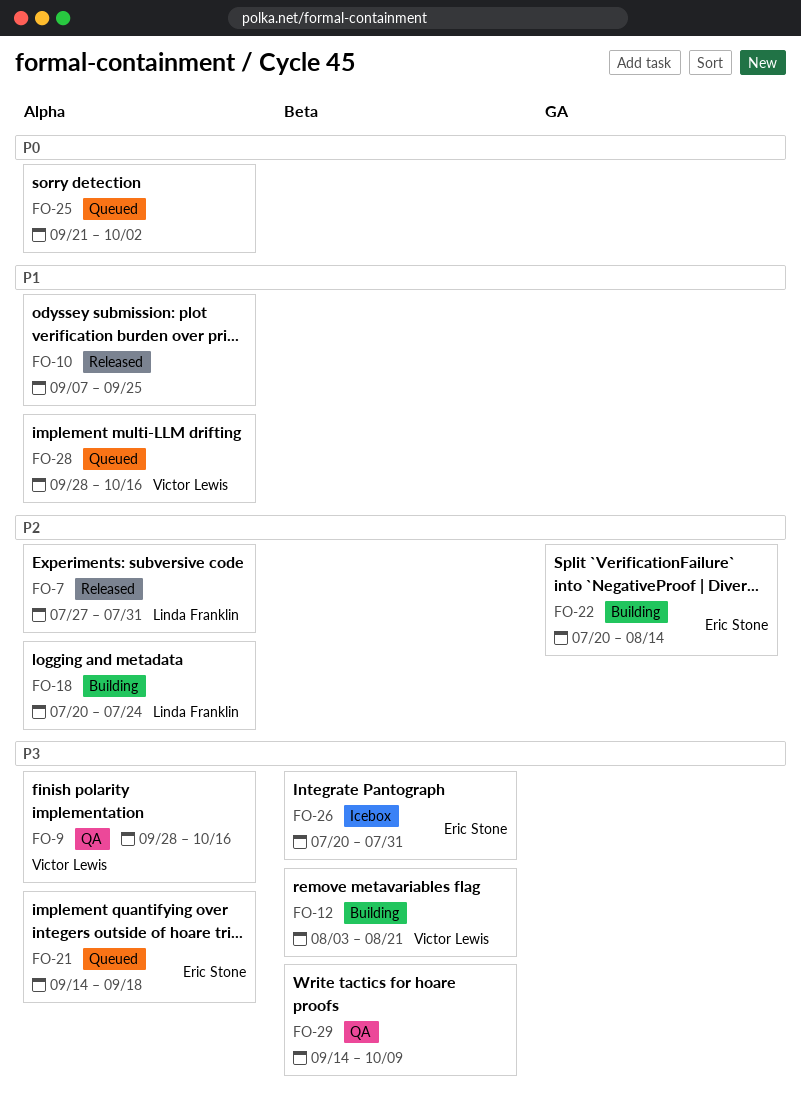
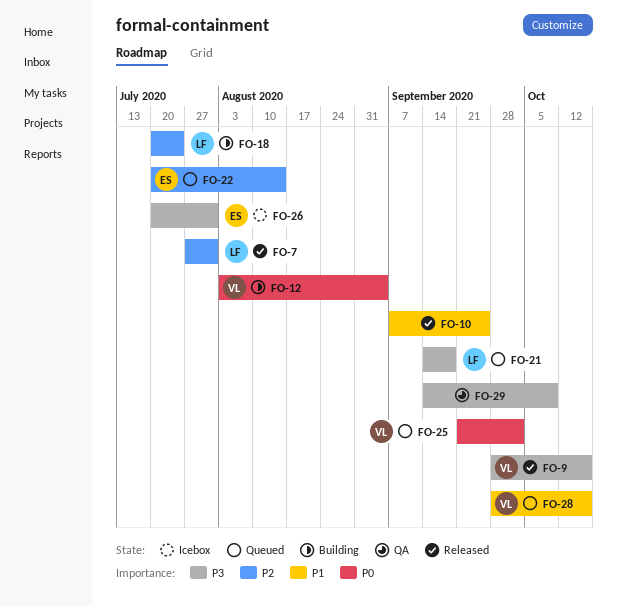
FO-9, status: QA -> Released
FO-12, priority: P3 -> P0
FO-12, due: Aug 21 -> Sep 4
FO-21, owner: Eric Stone -> Linda Franklin
FO-22, status: Building -> Queued
FO-25, owner: none -> Victor Lewis

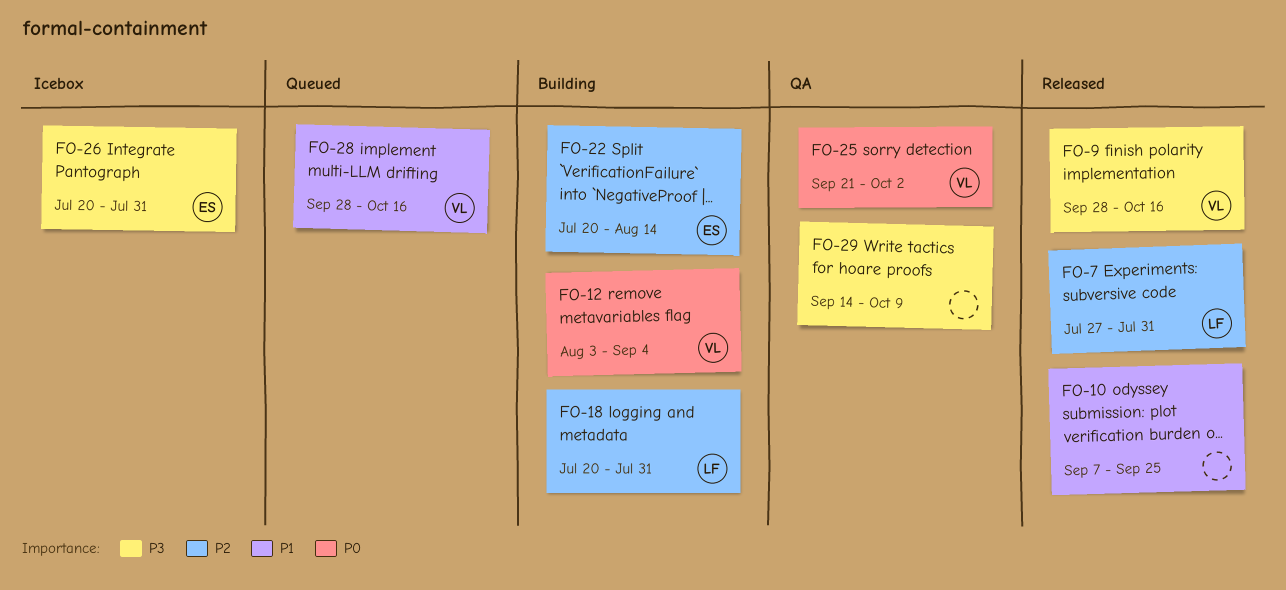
FO-18, due: Jul 24 -> Jul 31
FO-21: present -> none
FO-22, status: Queued -> Building
FO-25, status: Queued -> QA

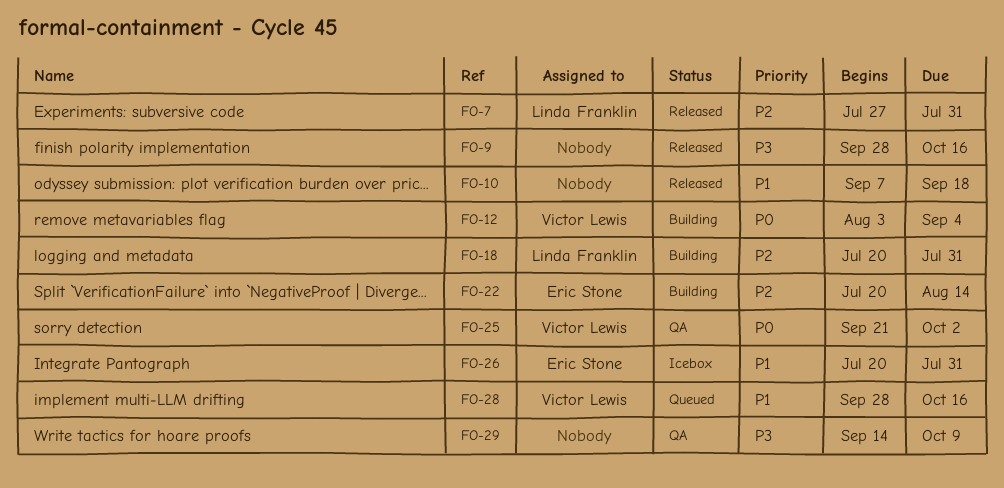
FO-9, owner: Victor Lewis -> none
FO-10, due: Sep 25 -> Sep 18
FO-26, priority: P3 -> P1

